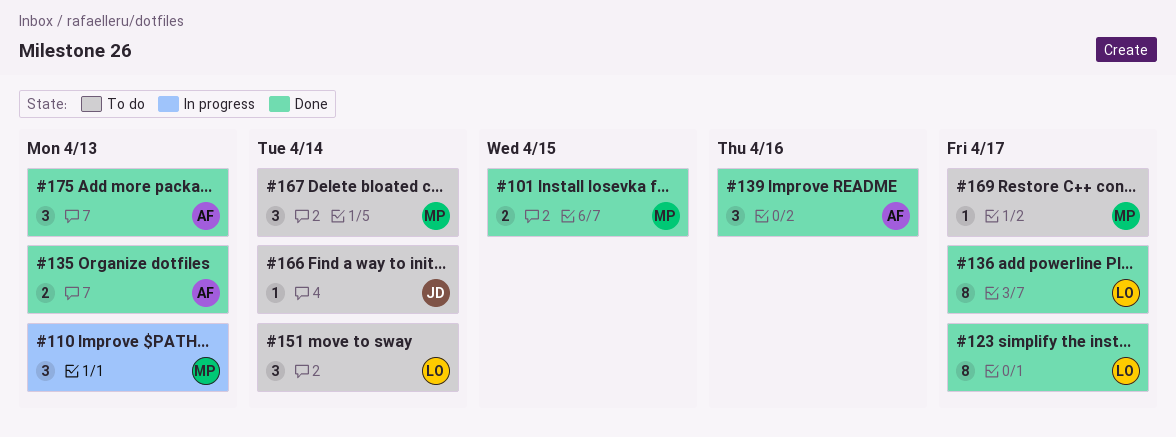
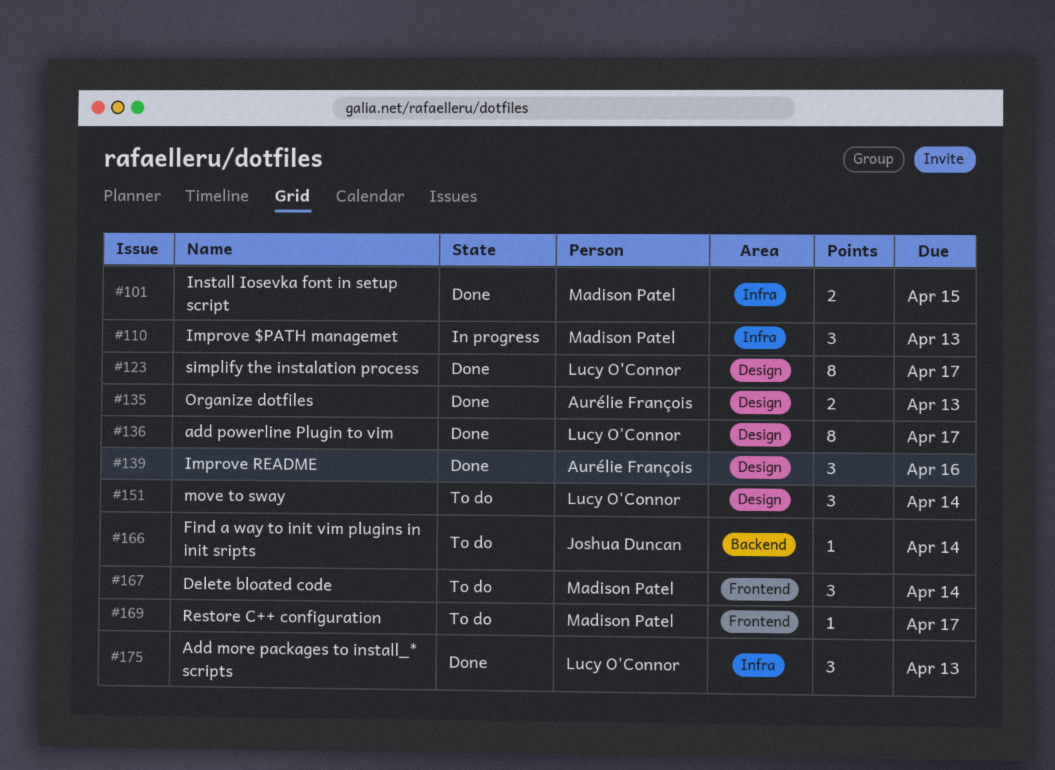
#175, owner: Aurélie François -> Lucy O'Connor

